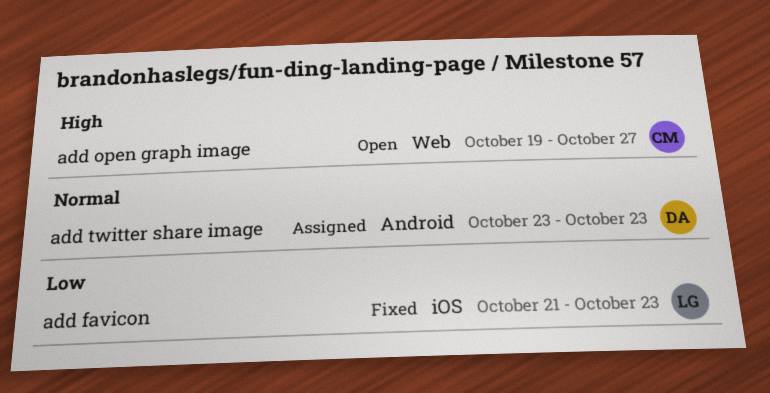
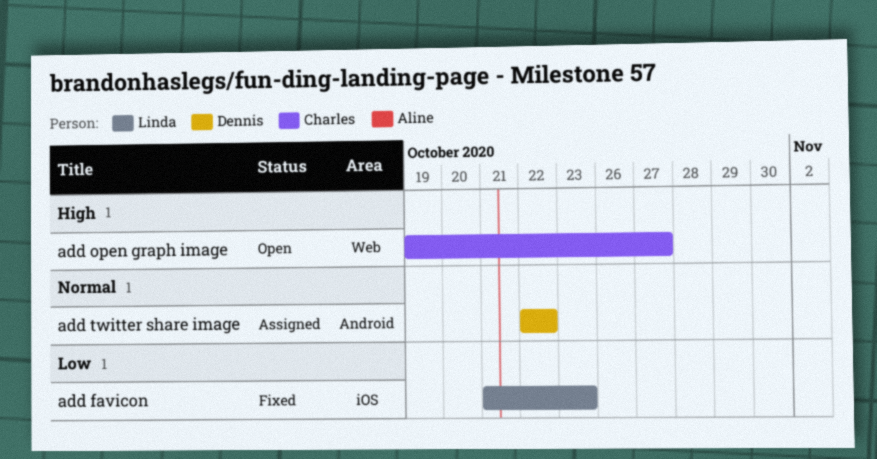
add twitter share image, start: Oct 23 -> Oct 22
add twitter share image, due: Oct 23 -> Oct 22

